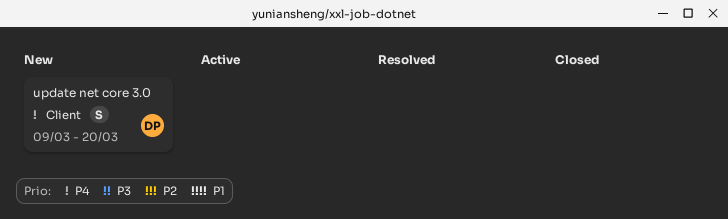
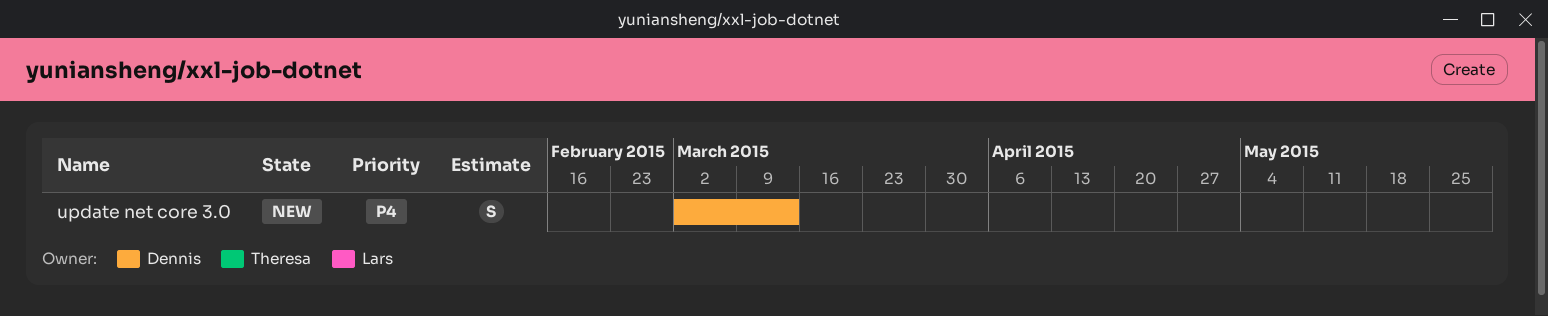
update net core 3.0, start: Mar 9 -> Mar 2
update net core 3.0, due: Mar 20 -> Mar 13

